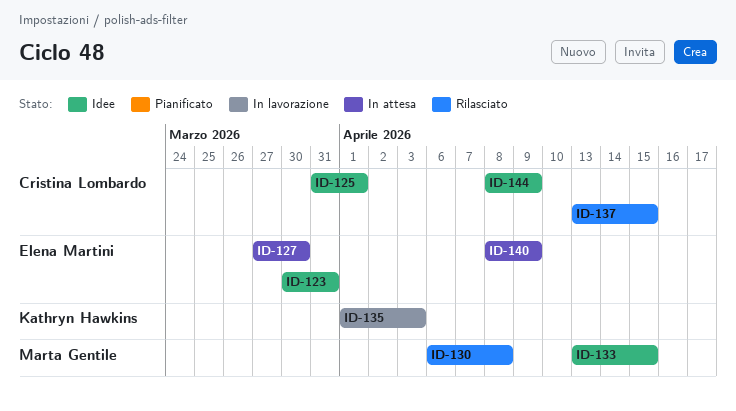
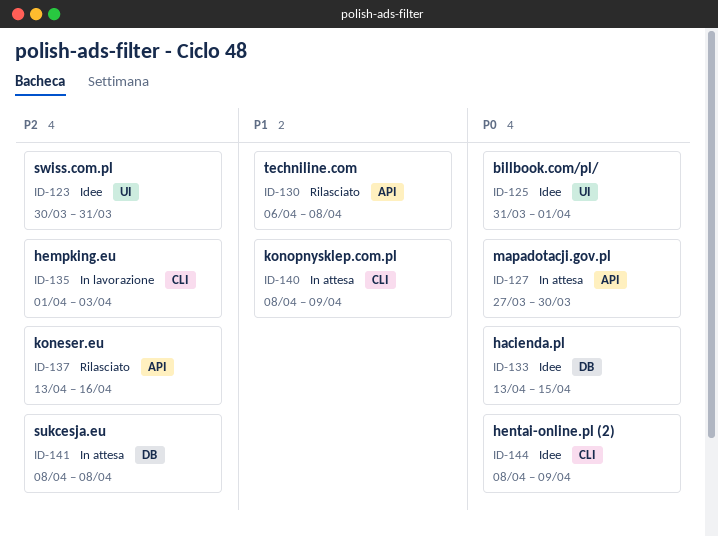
ID-137, due: Apr 15 -> Apr 16
ID-141: none -> present

